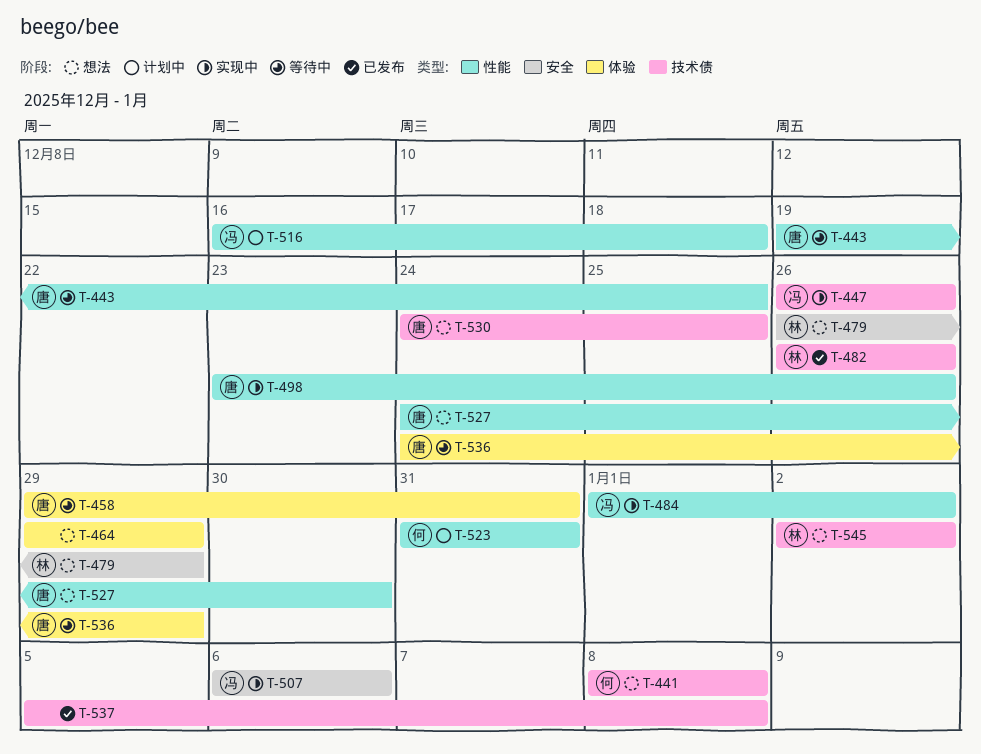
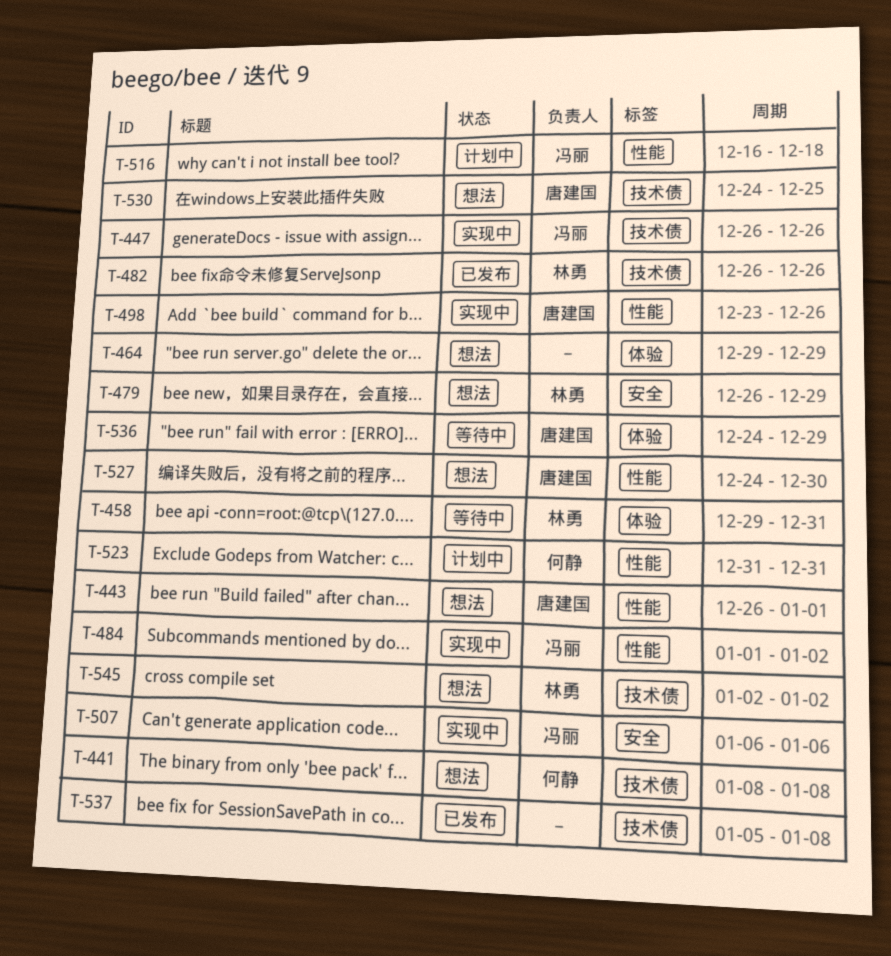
T-443, status: 等待中 -> 想法
T-443, start: Dec 19 -> Dec 26
T-443, due: Dec 25 -> Jan 1
T-458, owner: 唐建国 -> 林勇

